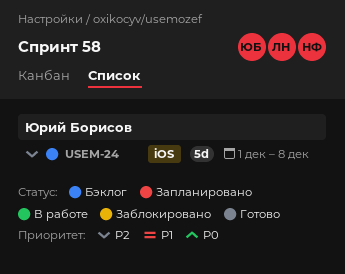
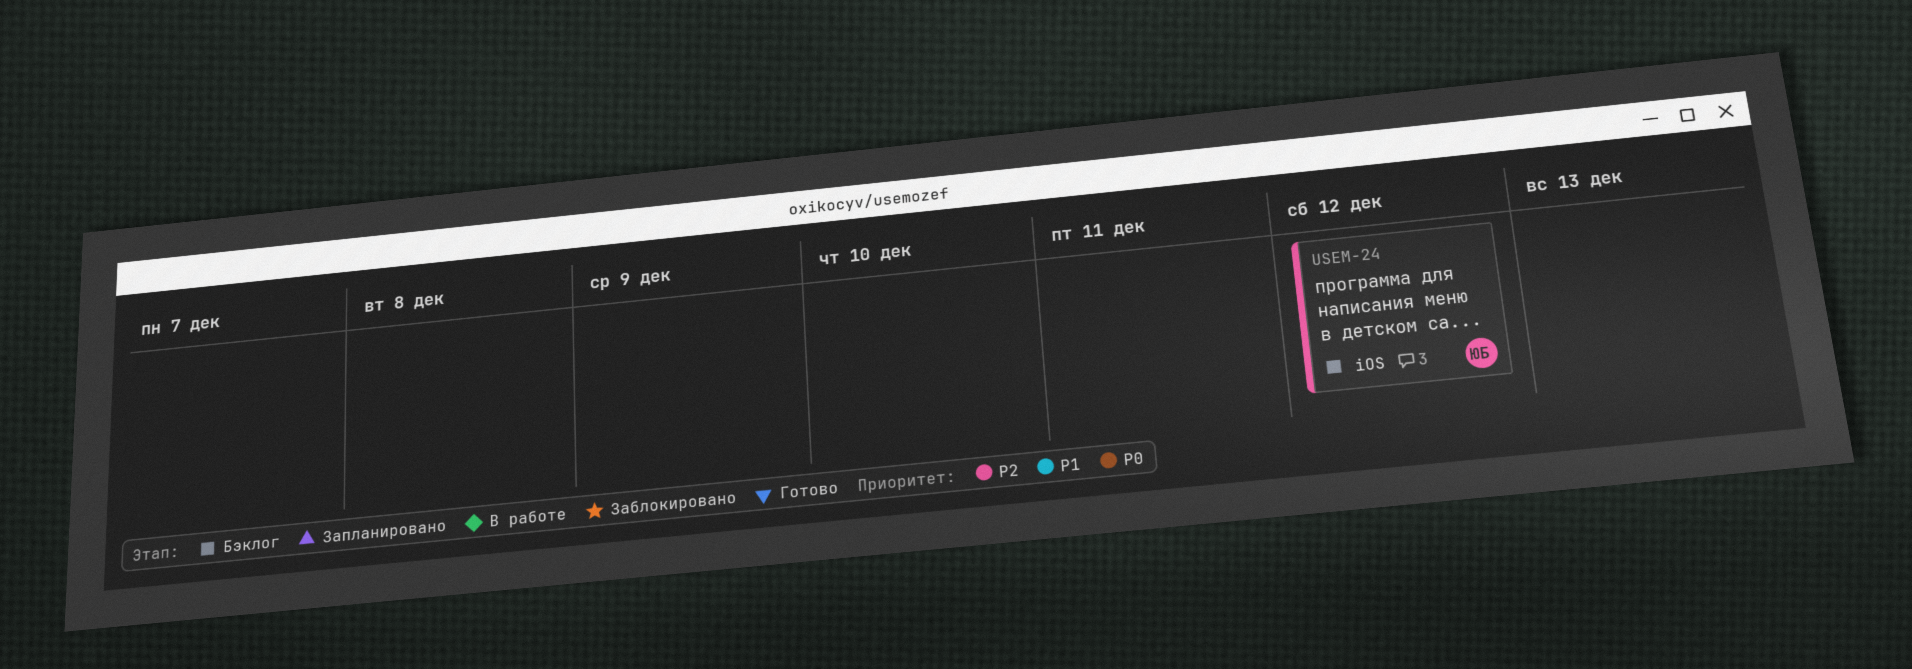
USEM-24, due: Dec 8 -> Dec 12

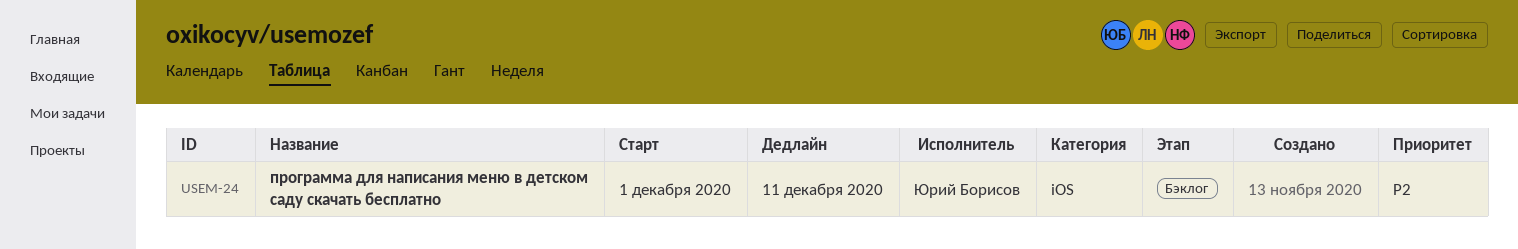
USEM-24, due: Dec 12 -> Dec 11

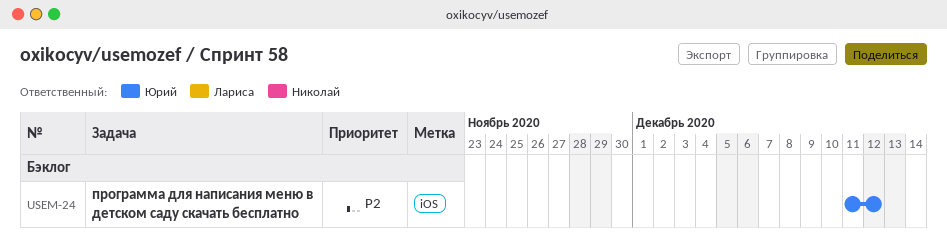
USEM-24, start: Dec 1 -> Dec 11
USEM-24, due: Dec 11 -> Dec 12

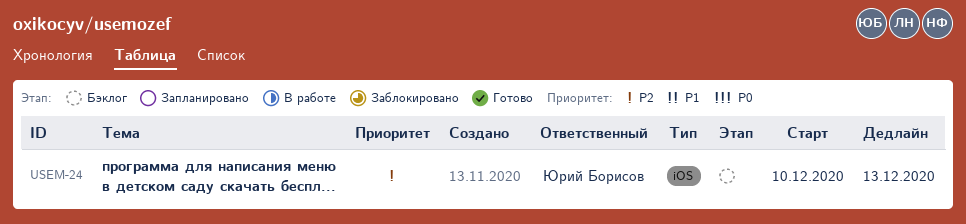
USEM-24, start: Dec 11 -> Dec 10
USEM-24, due: Dec 12 -> Dec 13

